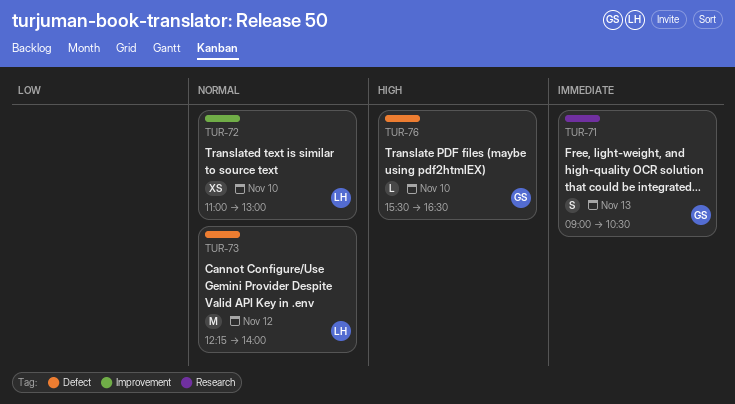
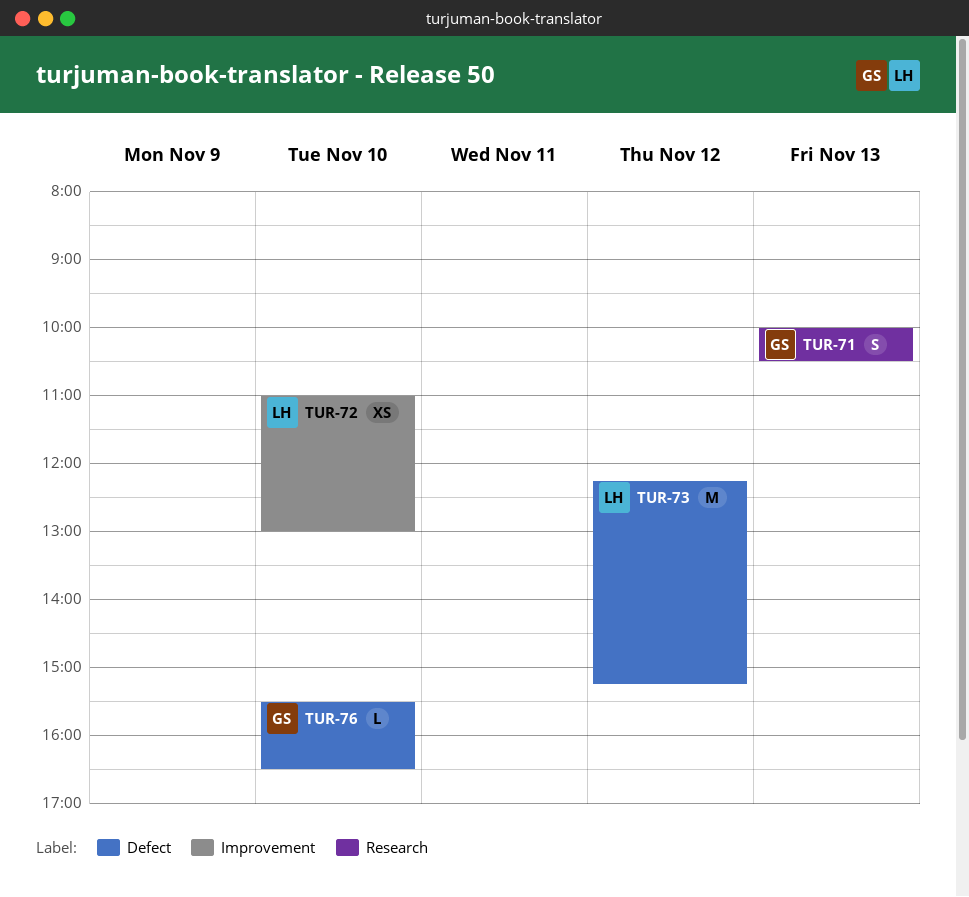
TUR-71, begins: 09:00 -> 10:00
TUR-73, ends: 14:00 -> 15:15

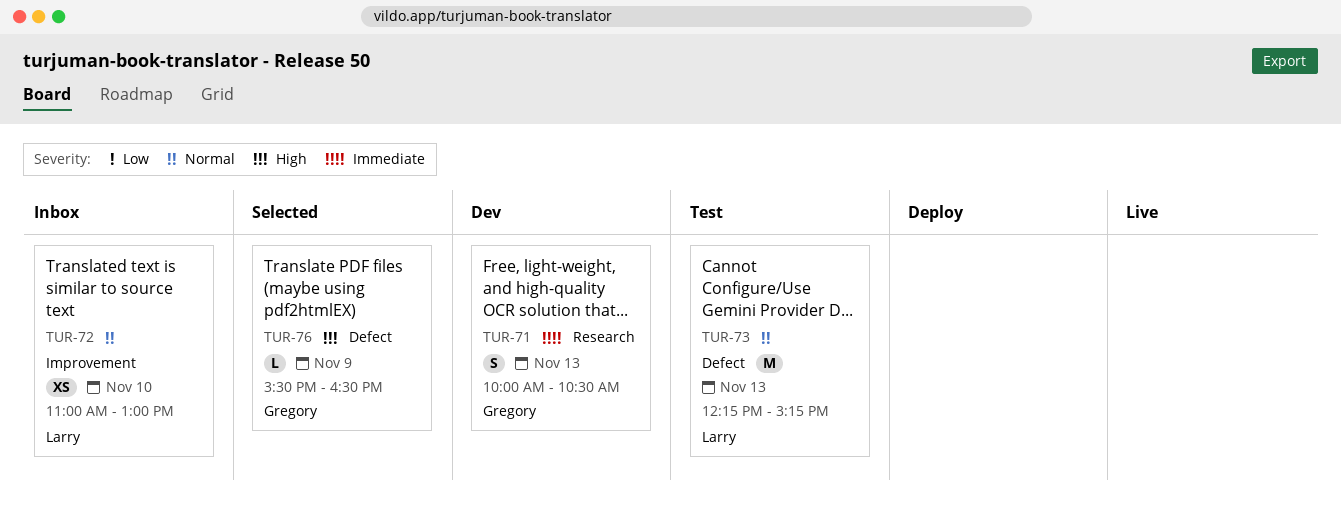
TUR-73, day: Nov 12 -> Nov 13
TUR-76, day: Nov 10 -> Nov 9

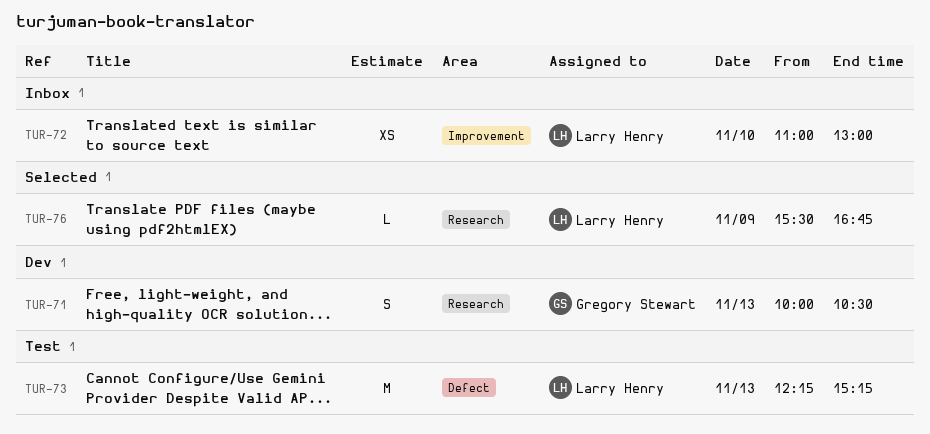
TUR-76, owner: Gregory Stewart -> Larry Henry
TUR-76, label: Defect -> Research
TUR-76, ends: 16:30 -> 16:45

